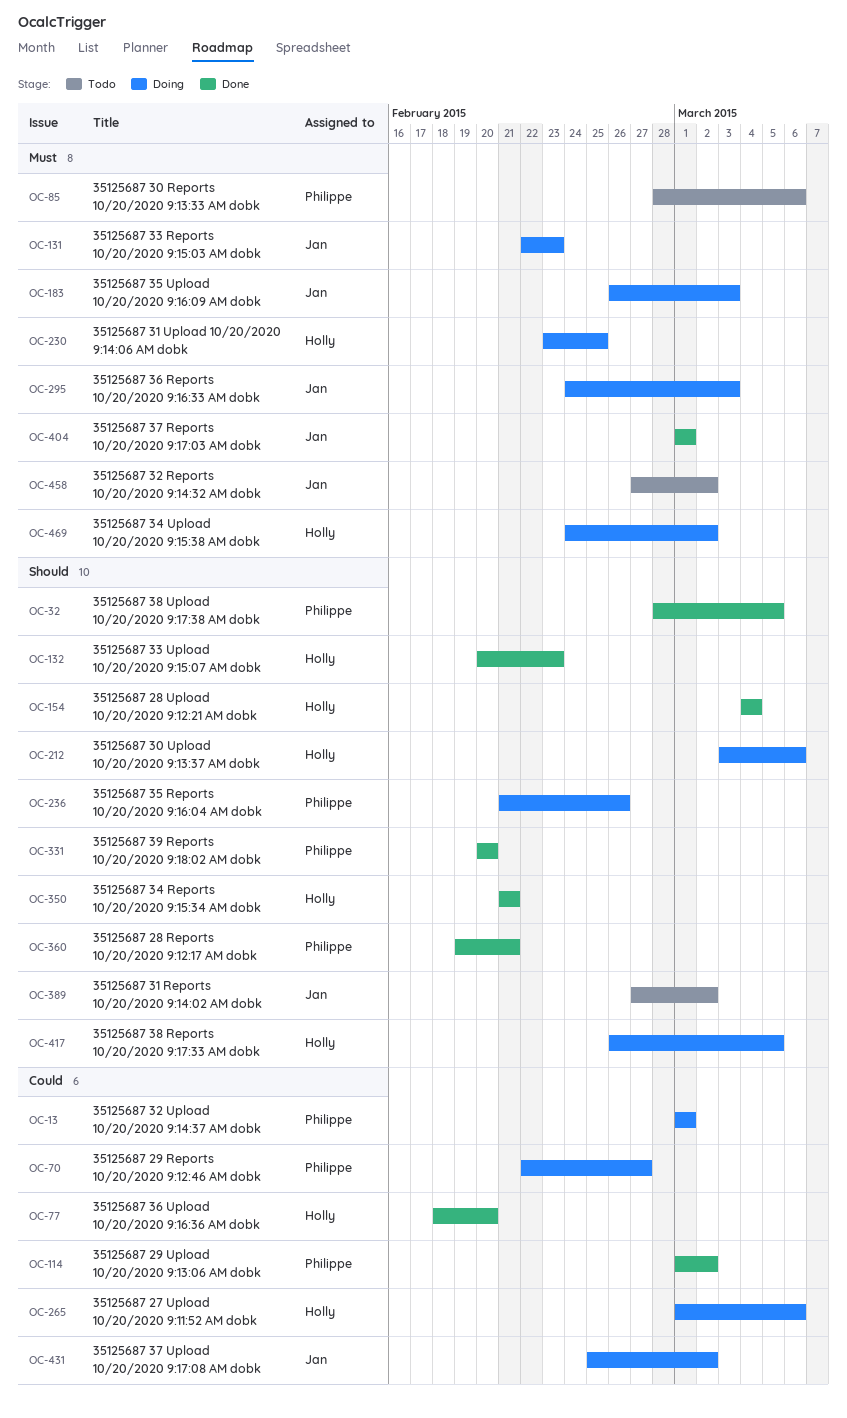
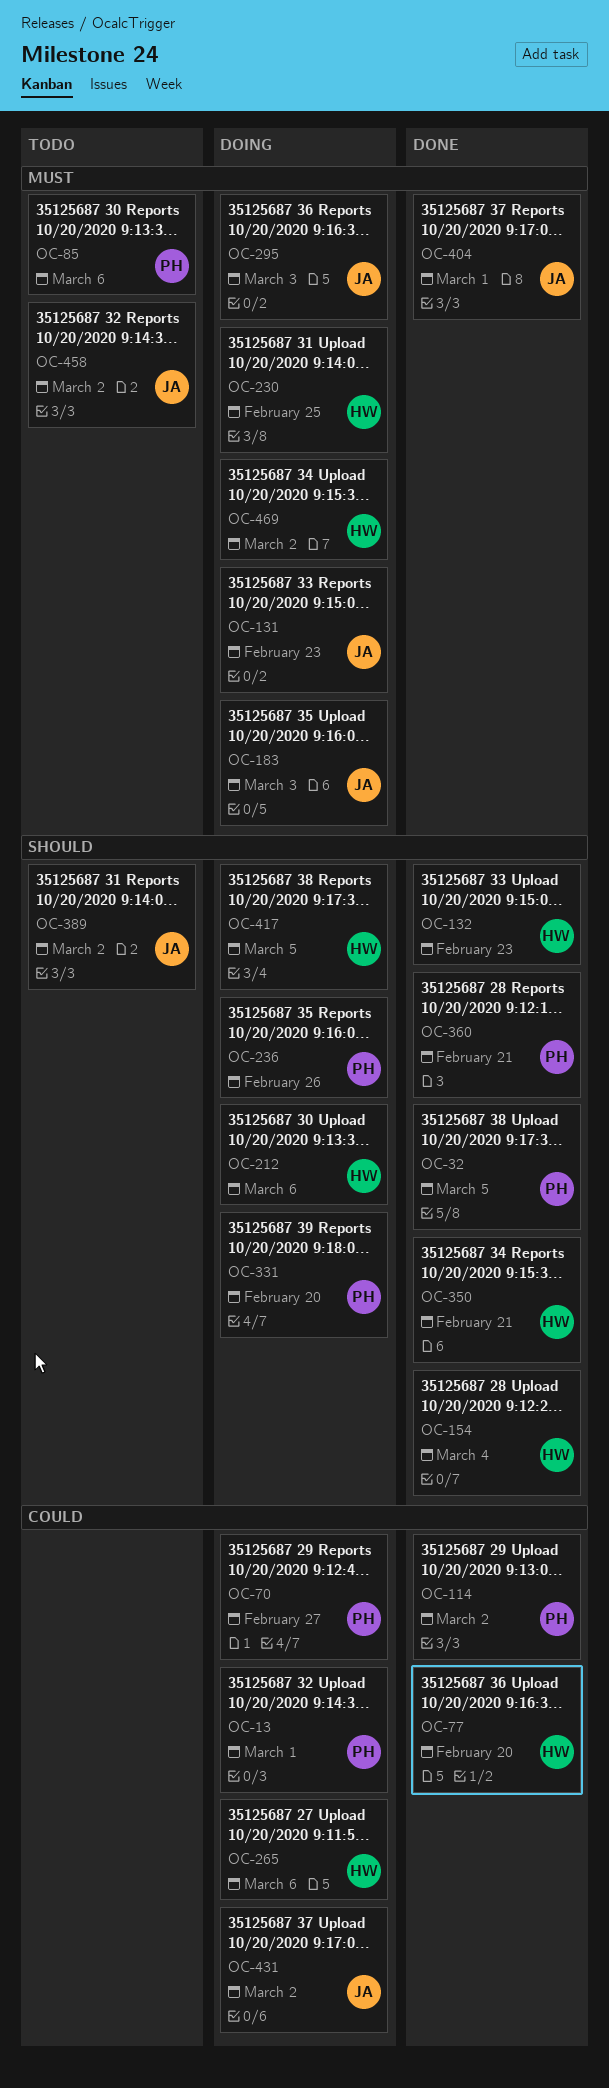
OC-331, status: Done -> Doing

